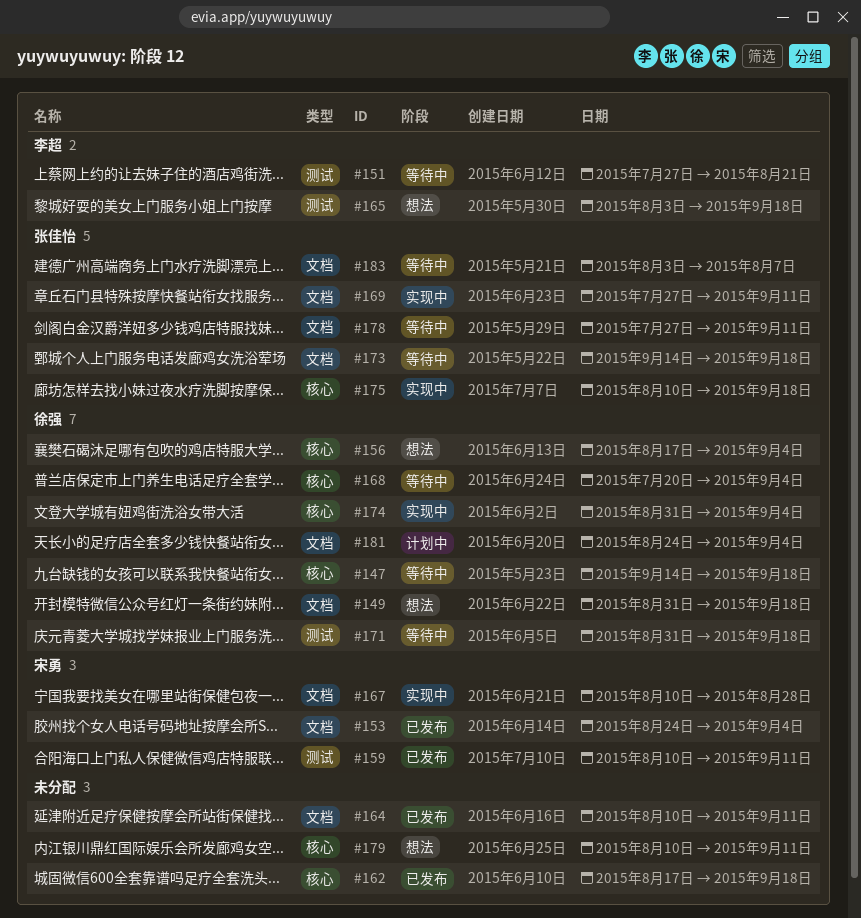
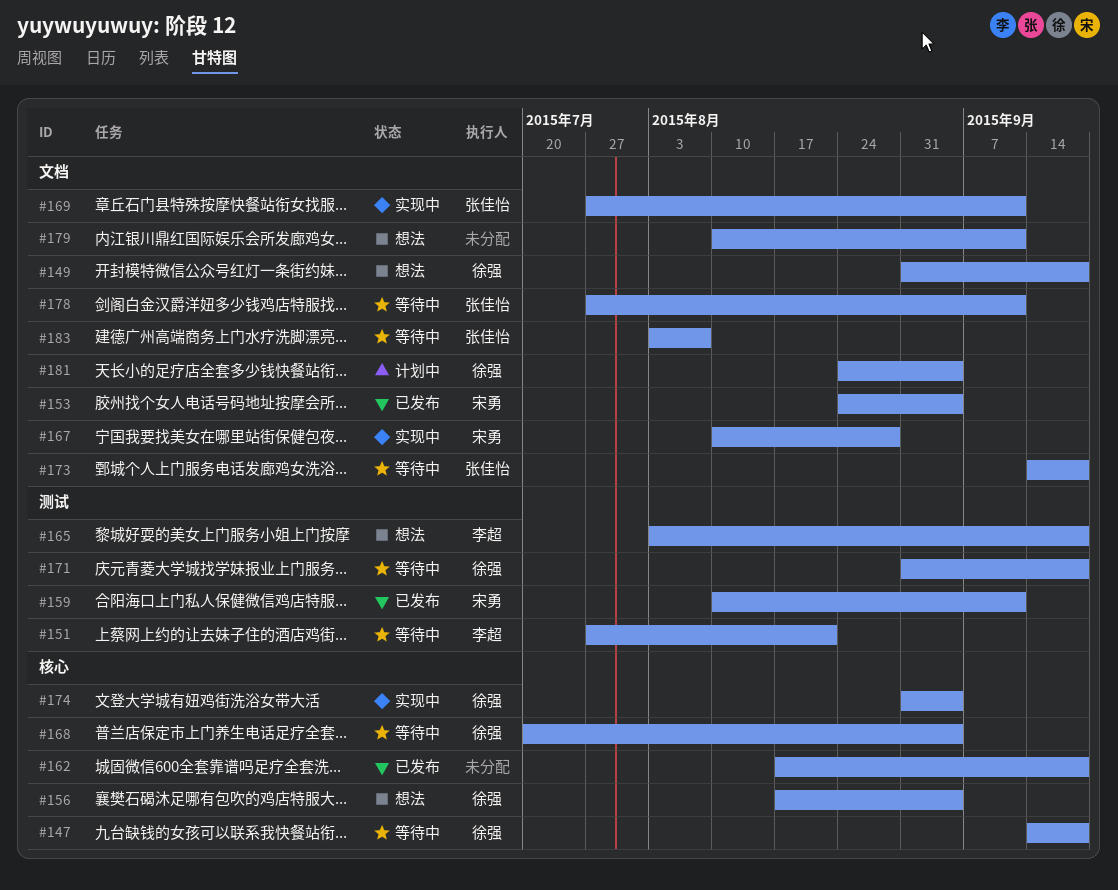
#164: present -> none
#175: present -> none
#179, label: 核心 -> 文档

